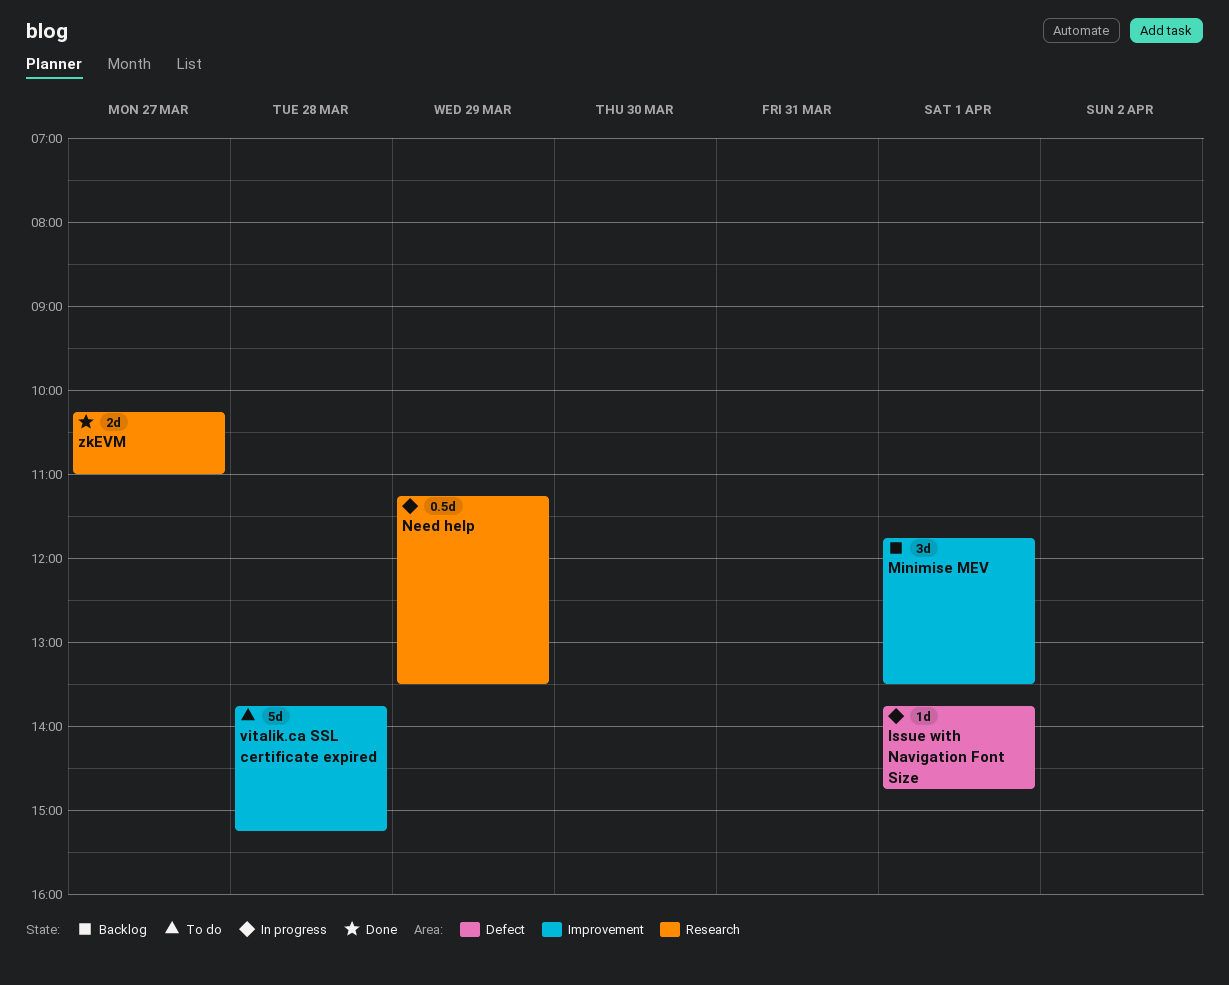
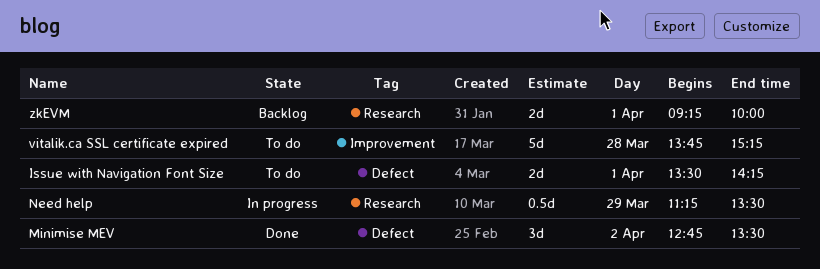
Issue with Navigation Font Size, status: In progress -> To do
Issue with Navigation Font Size, estimate: 1d -> 2d
Issue with Navigation Font Size, begins: 13:45 -> 13:30
Issue with Navigation Font Size, ends: 14:45 -> 14:15
Minimise MEV, status: Backlog -> Done
Minimise MEV, label: Improvement -> Defect
Minimise MEV, day: Apr 1 -> Apr 2
Minimise MEV, begins: 11:45 -> 12:45
zkEVM, status: Done -> Backlog
zkEVM, day: Mar 27 -> Apr 1
zkEVM, begins: 10:15 -> 09:15
zkEVM, ends: 11:00 -> 10:00

